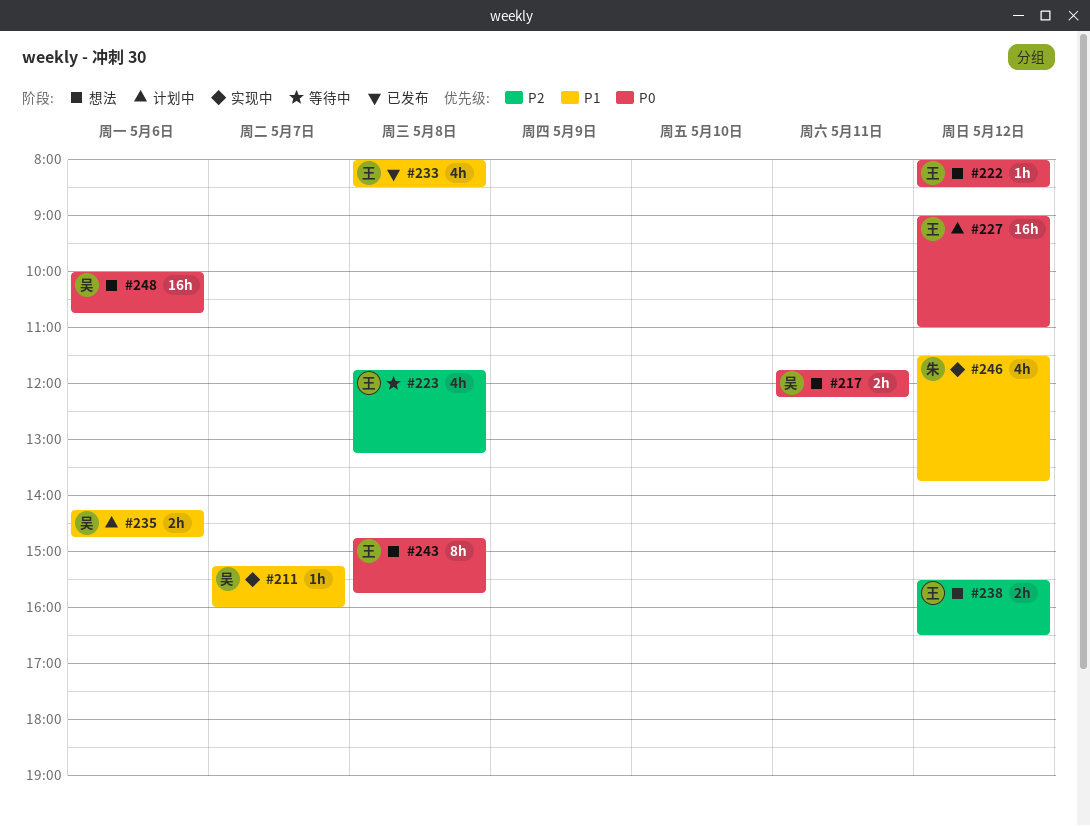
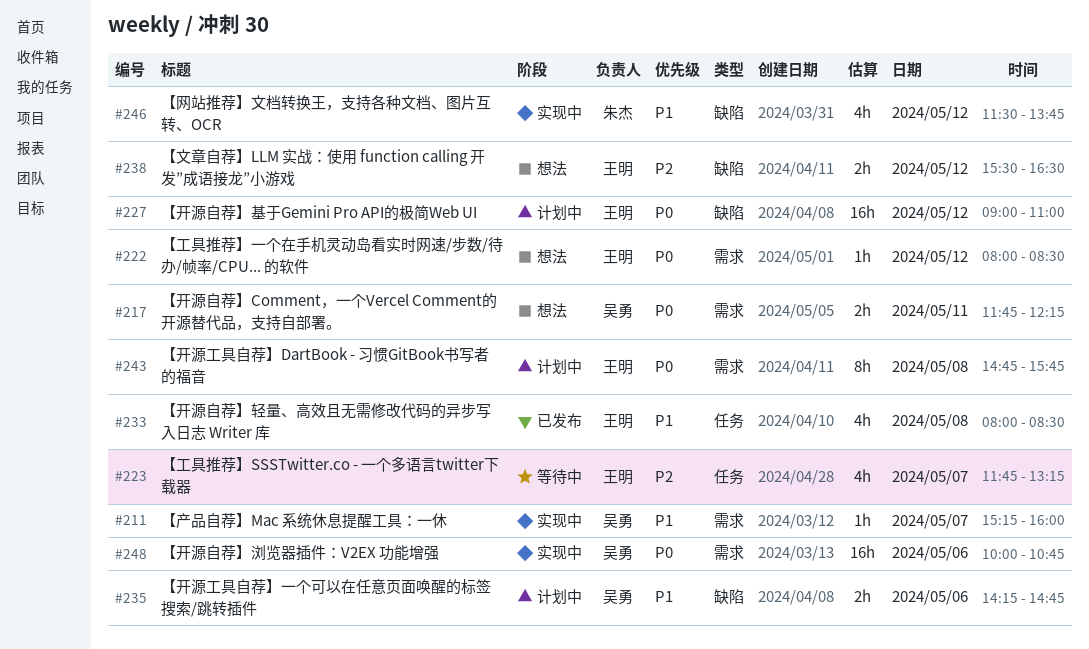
#223, day: May 8 -> May 7
#243, status: 想法 -> 计划中
#248, status: 想法 -> 实现中

